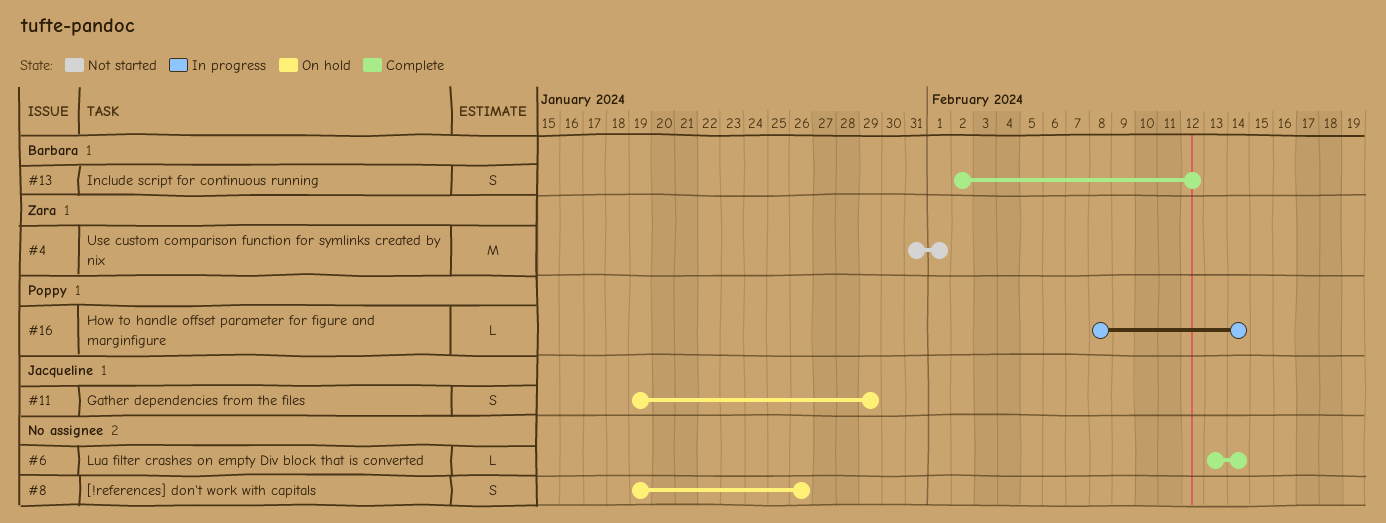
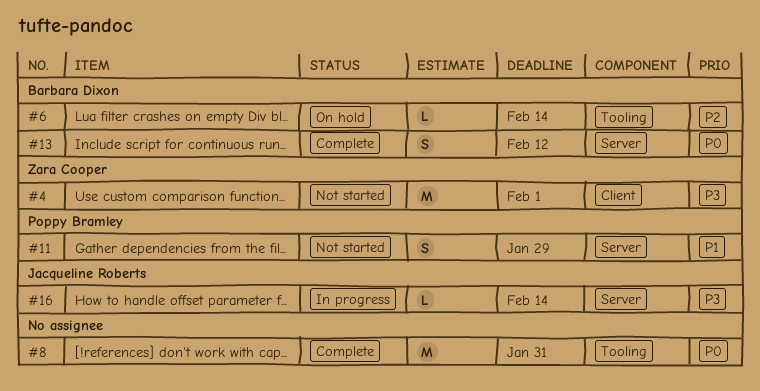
#6, status: Complete -> On hold
#6, owner: none -> Barbara Dixon
#8, status: On hold -> Complete
#8, estimate: S -> M
#8, due: Jan 26 -> Jan 31
#11, status: On hold -> Not started
#11, owner: Jacqueline Roberts -> Poppy Bramley
#16, owner: Poppy Bramley -> Jacqueline Roberts

